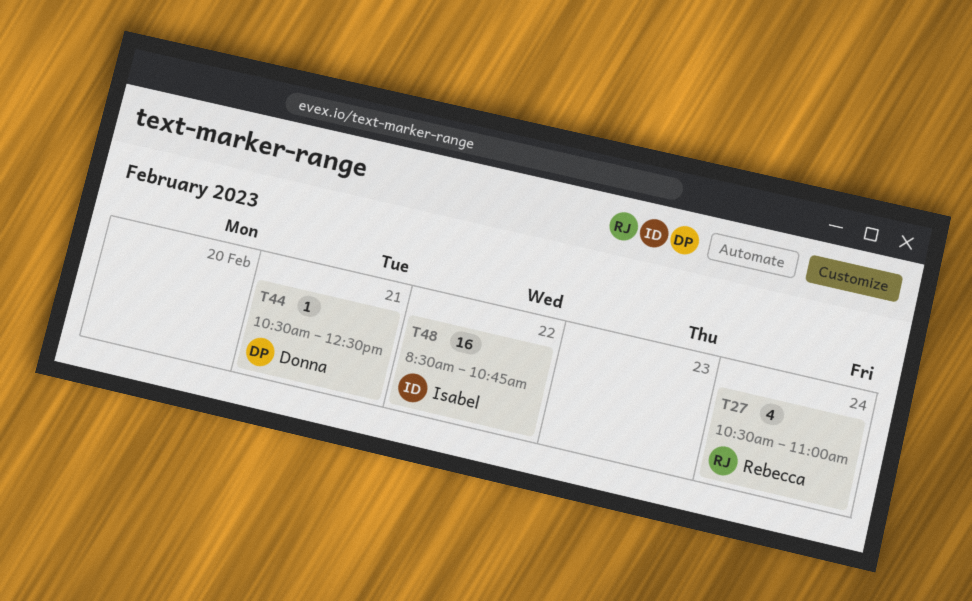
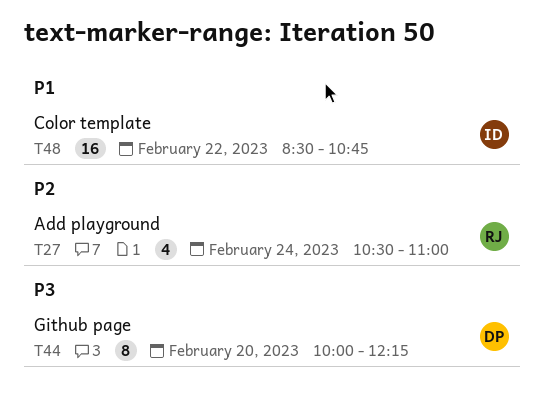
T44, estimate: 1 -> 8
T44, day: Feb 21 -> Feb 20
T44, begins: 10:30 -> 10:00
T44, ends: 12:30 -> 12:15

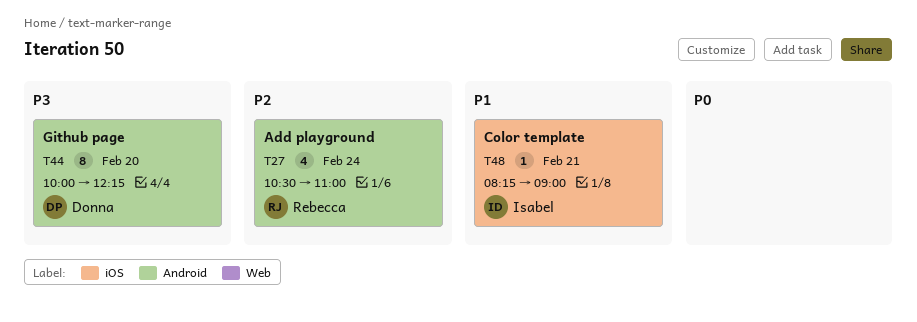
T48, estimate: 16 -> 1
T48, day: Feb 22 -> Feb 21
T48, begins: 08:30 -> 08:15
T48, ends: 10:45 -> 09:00

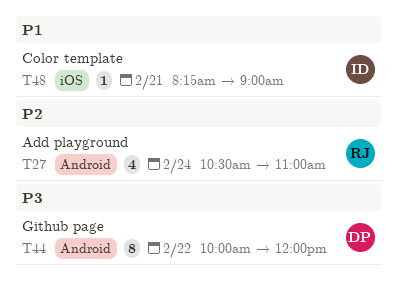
T44, day: Feb 20 -> Feb 22
T44, ends: 12:15 -> 12:00

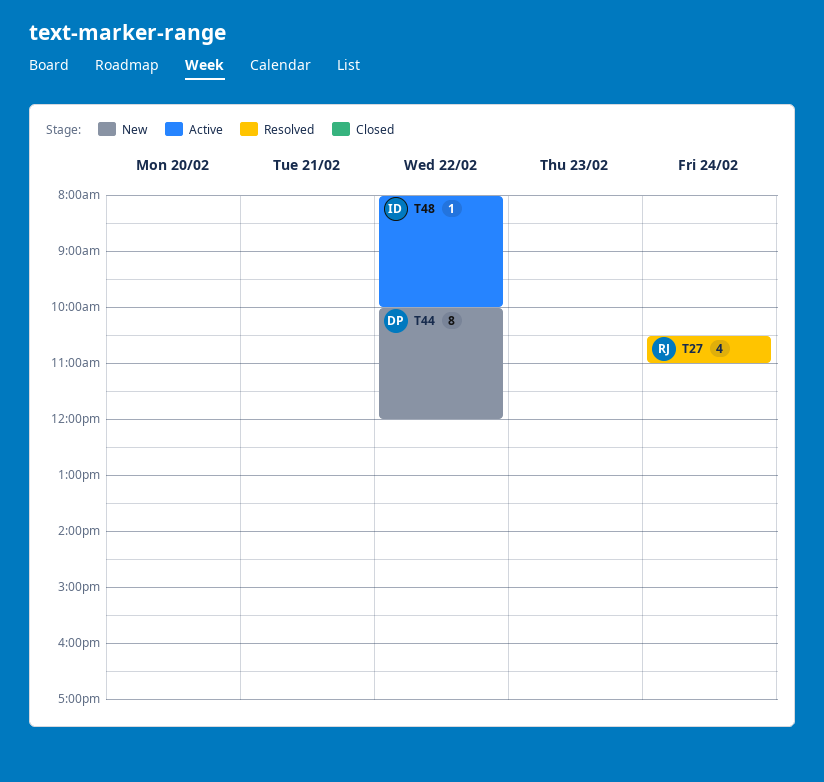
T48, day: Feb 21 -> Feb 22
T48, begins: 08:15 -> 08:00
T48, ends: 09:00 -> 10:00

